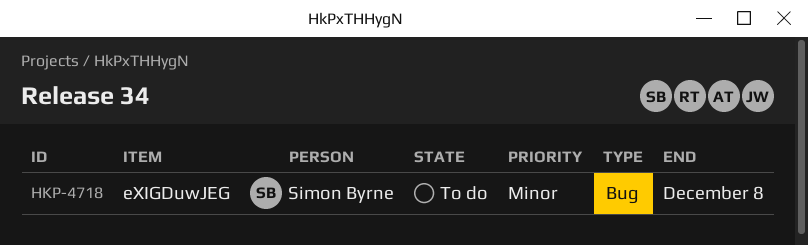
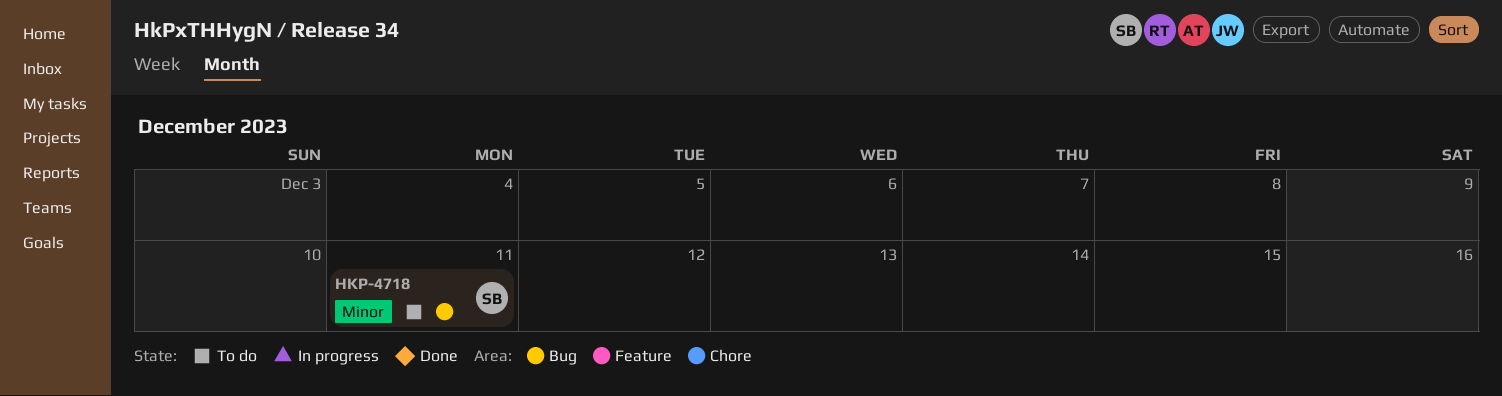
HKP-4718, due: Dec 8 -> Dec 11

